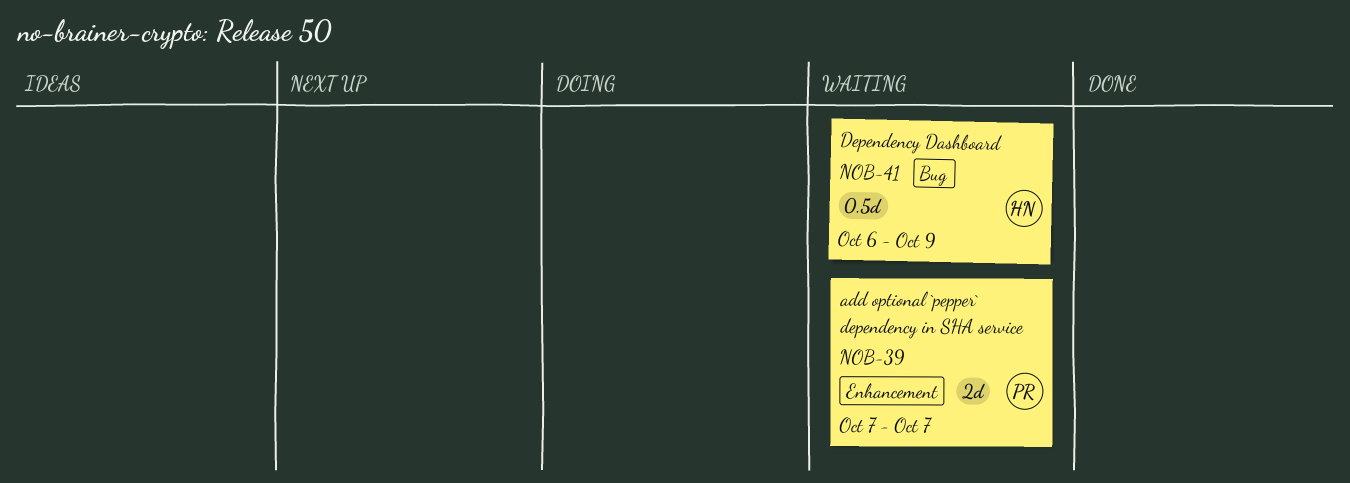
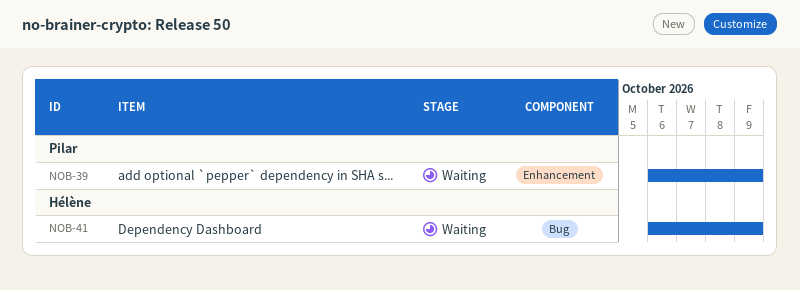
NOB-39, start: Oct 7 -> Oct 6
NOB-39, due: Oct 7 -> Oct 9

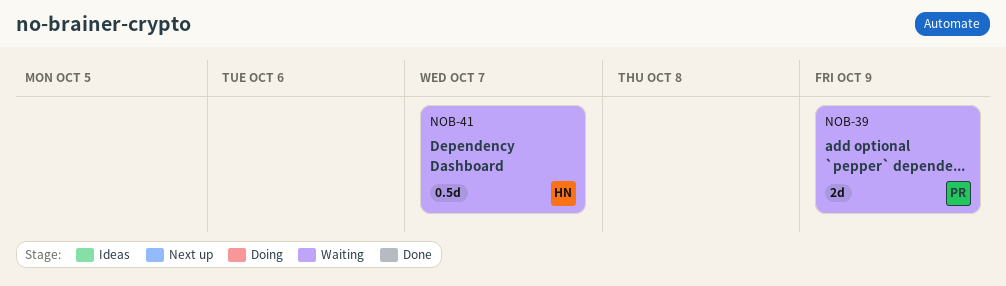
NOB-41, due: Oct 9 -> Oct 7

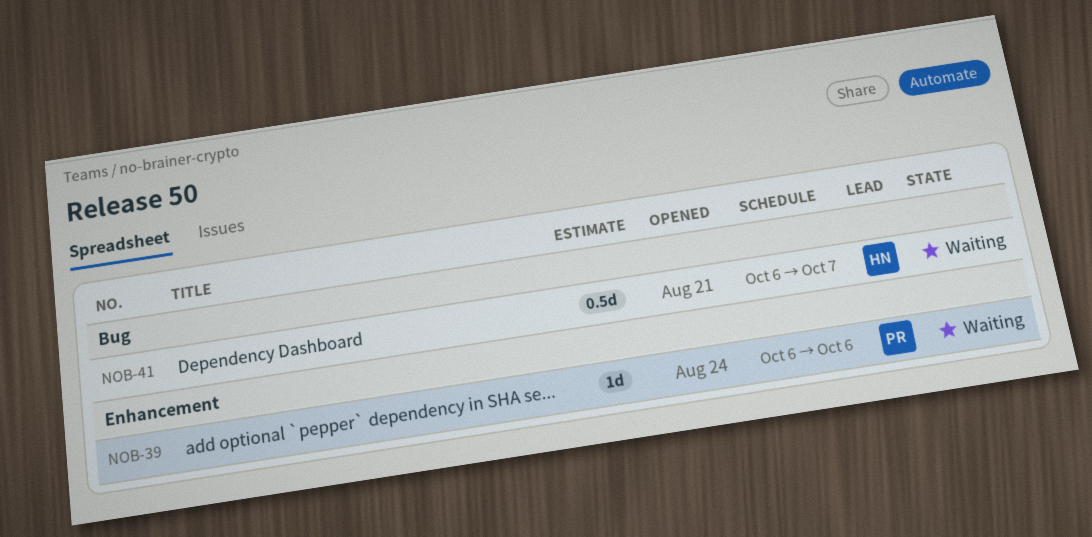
NOB-39, estimate: 2d -> 1d
NOB-39, due: Oct 9 -> Oct 6

